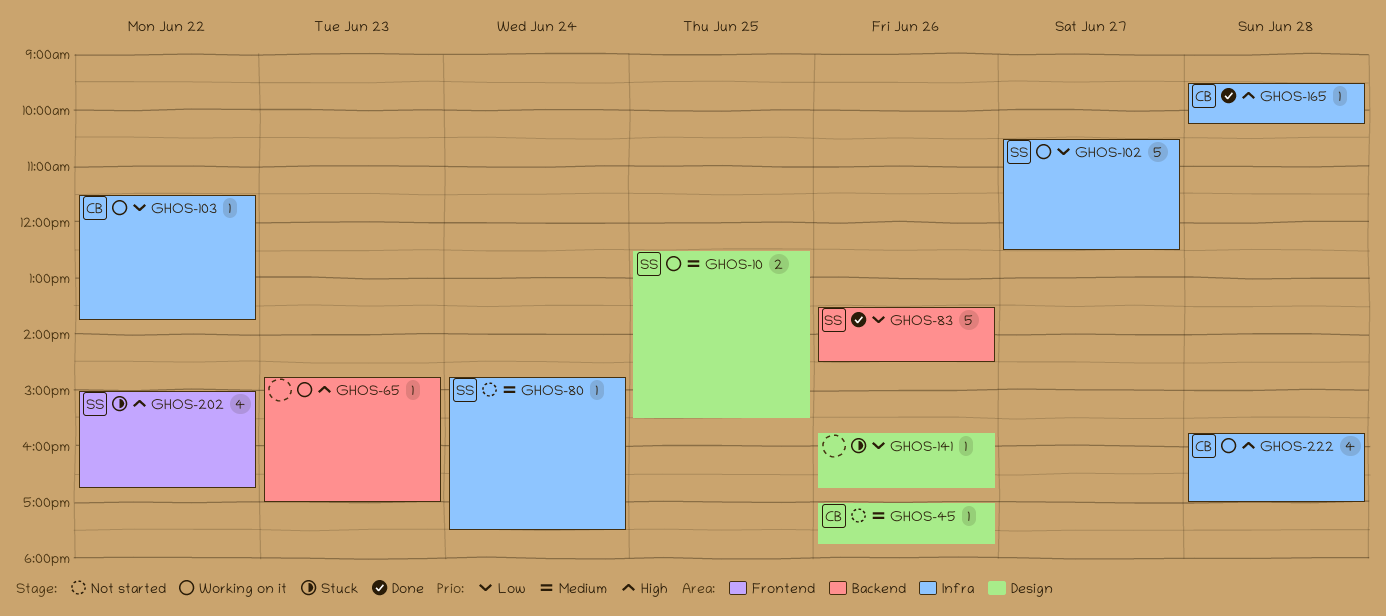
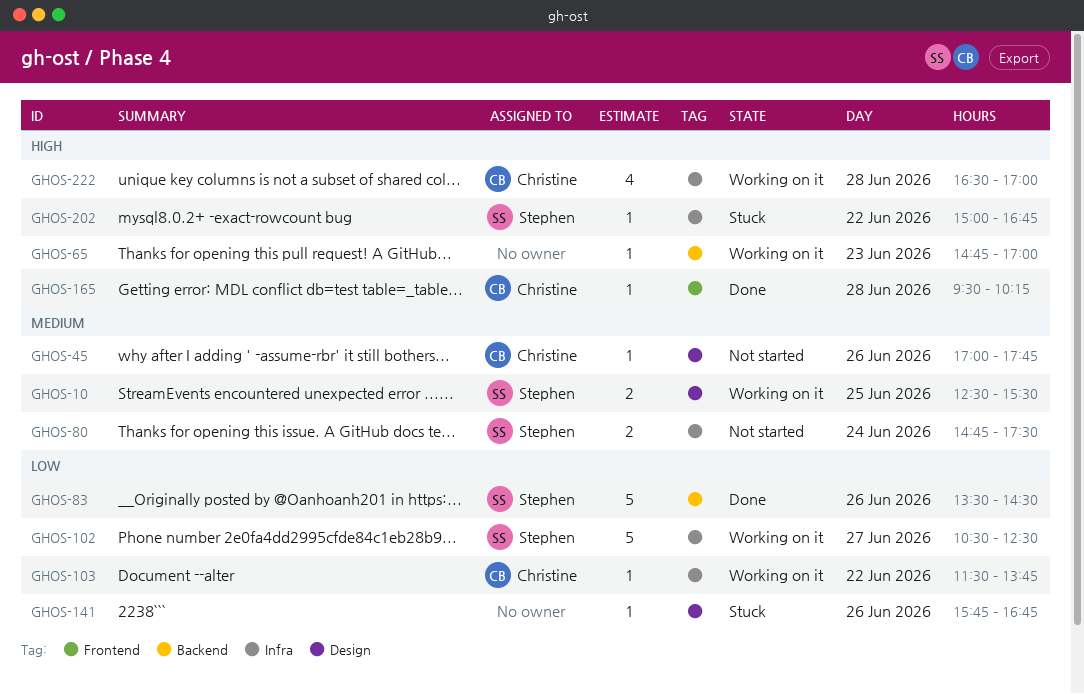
GHOS-80, estimate: 1 -> 2
GHOS-165, label: Infra -> Frontend
GHOS-202, label: Frontend -> Infra
GHOS-202, estimate: 4 -> 1
GHOS-222, begins: 15:45 -> 16:30

